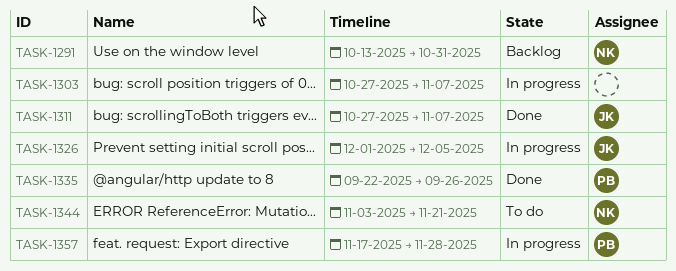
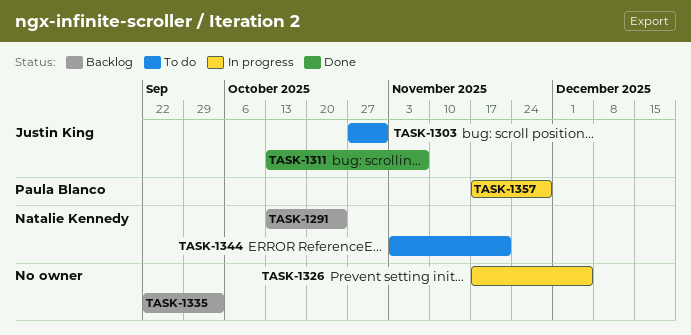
TASK-1291, due: Oct 31 -> Oct 24
TASK-1303, status: In progress -> To do
TASK-1303, owner: none -> Justin King
TASK-1303, due: Nov 7 -> Oct 31
TASK-1311, start: Oct 27 -> Oct 13
TASK-1326, owner: Justin King -> none
TASK-1326, start: Dec 1 -> Nov 17
TASK-1335, status: Done -> Backlog
TASK-1335, owner: Paula Blanco -> none
TASK-1335, due: Sep 26 -> Oct 3

